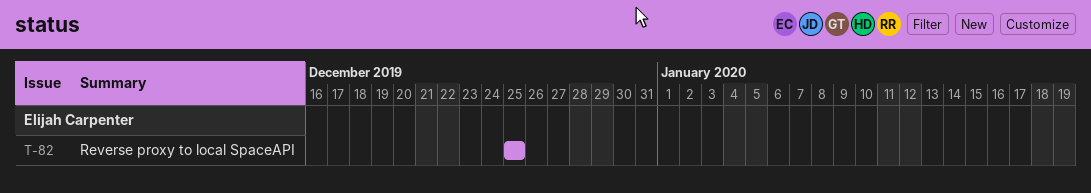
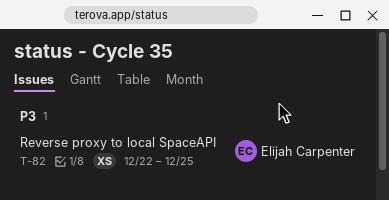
T-82, start: Dec 25 -> Dec 22

